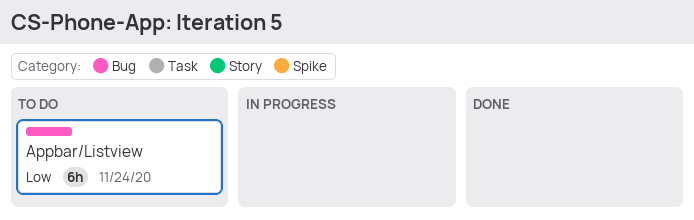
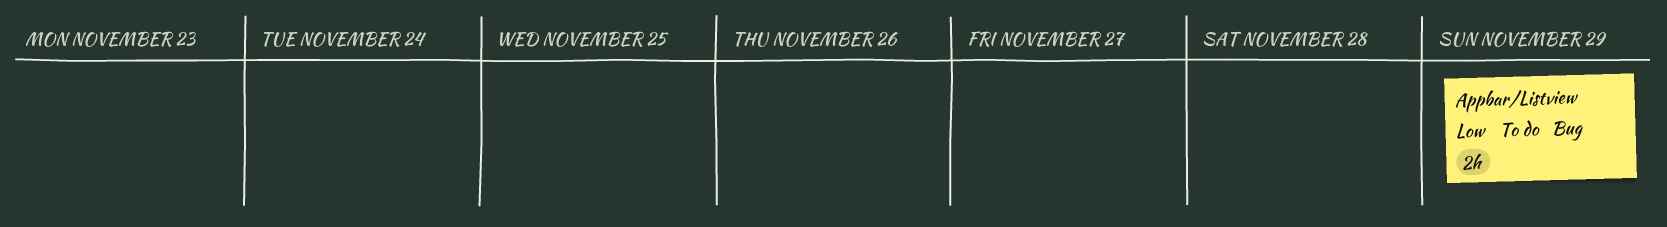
Appbar/Listview, estimate: 6h -> 2h
Appbar/Listview, due: Nov 24 -> Nov 29

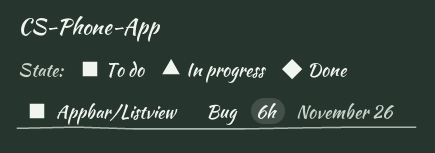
Appbar/Listview, estimate: 2h -> 6h
Appbar/Listview, due: Nov 29 -> Nov 26

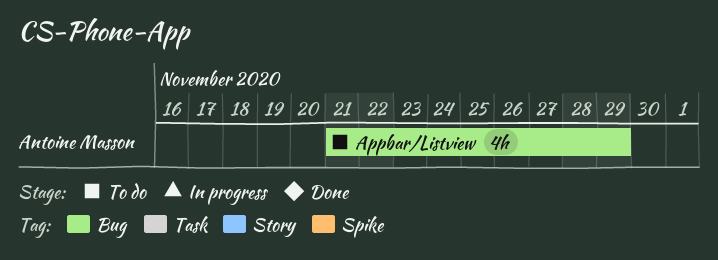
Appbar/Listview, estimate: 6h -> 4h
Appbar/Listview, due: Nov 26 -> Nov 29

